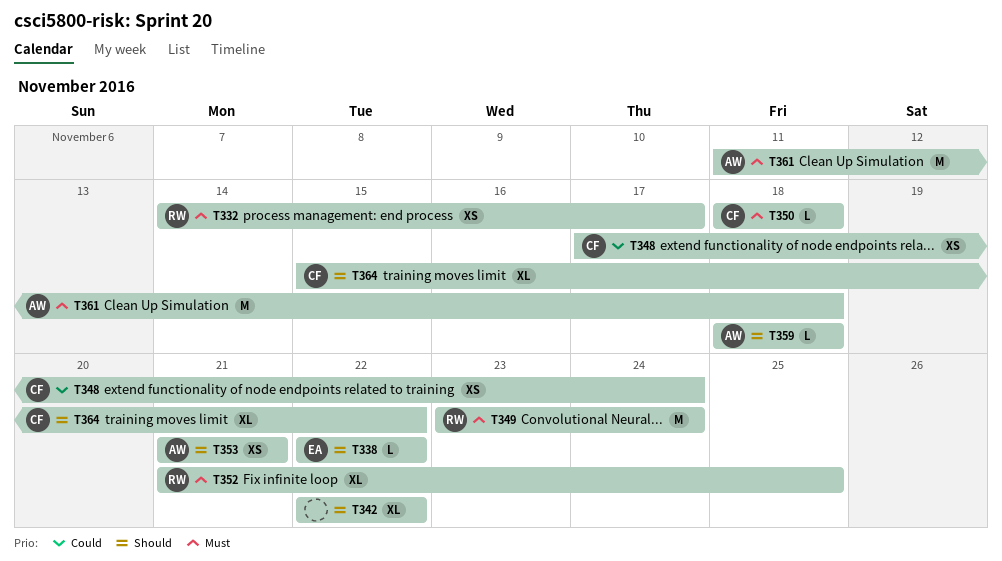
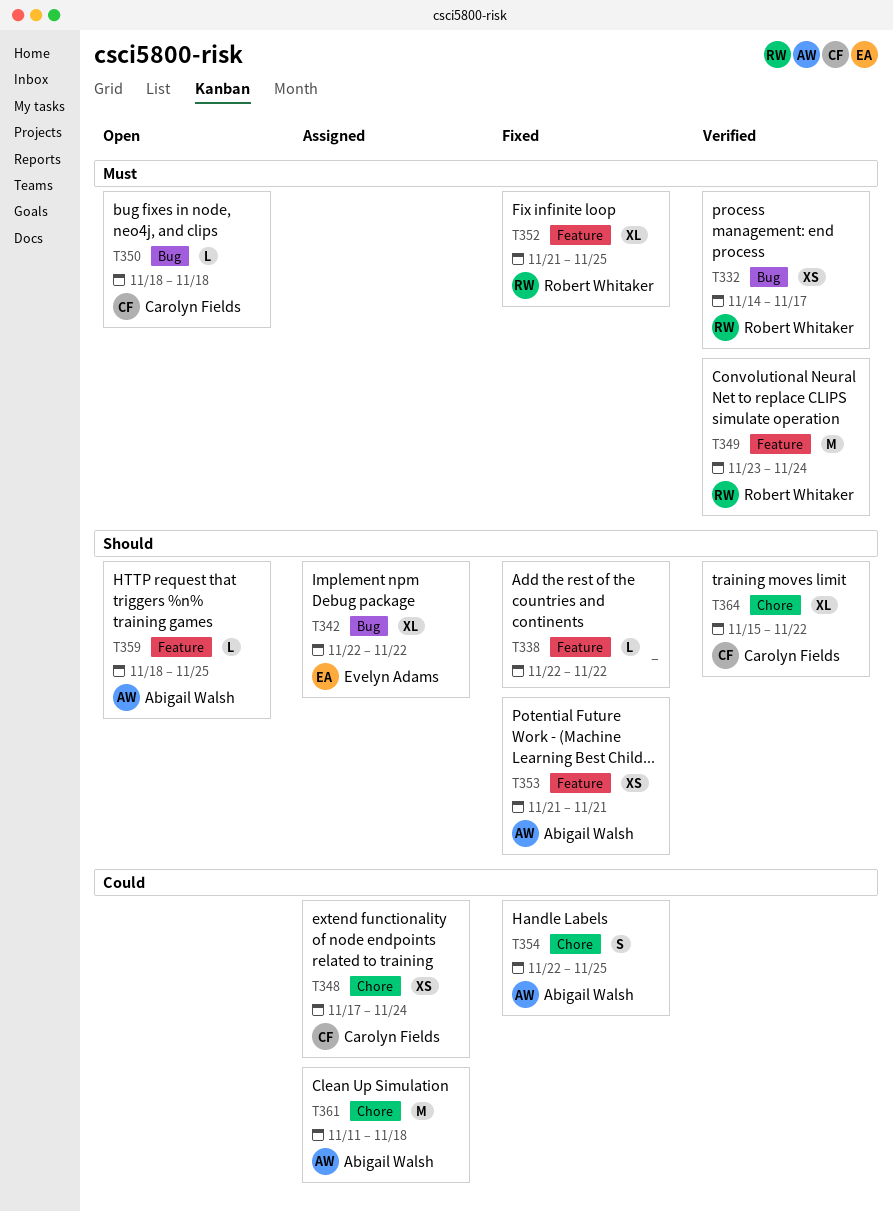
T338, owner: Evelyn Adams -> none
T342, owner: none -> Evelyn Adams
T354: none -> present
T359, due: Nov 18 -> Nov 25
T361, priority: Must -> Could

